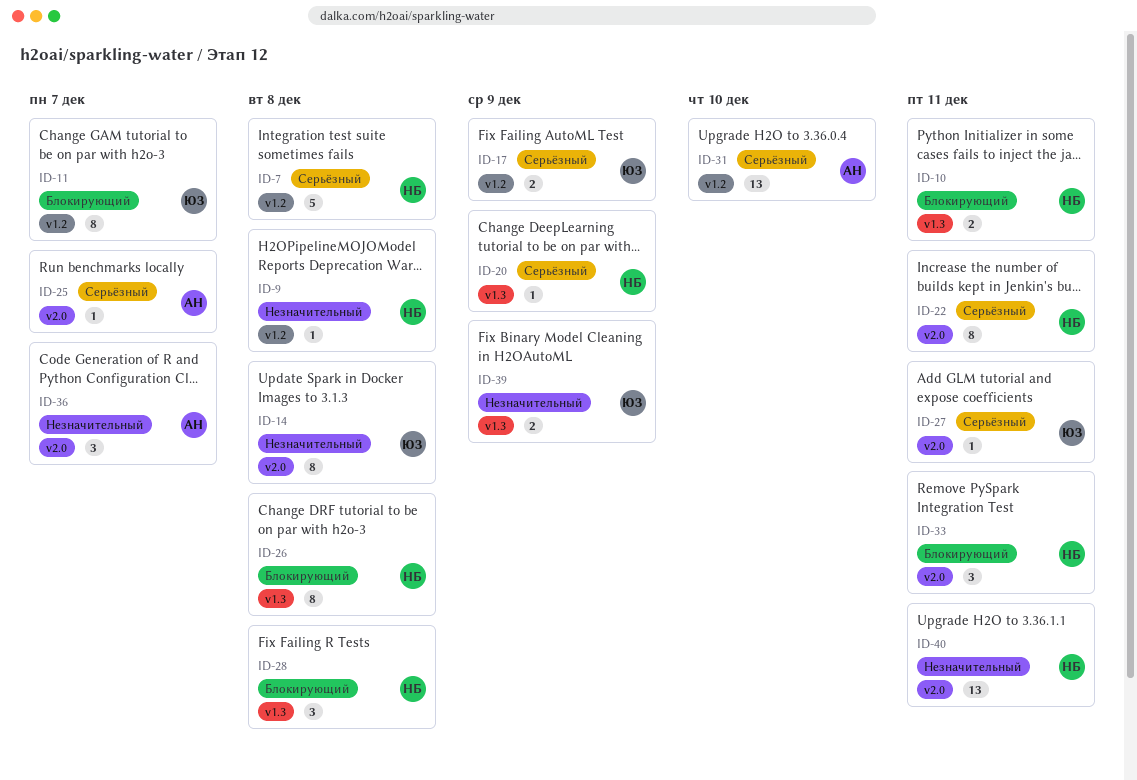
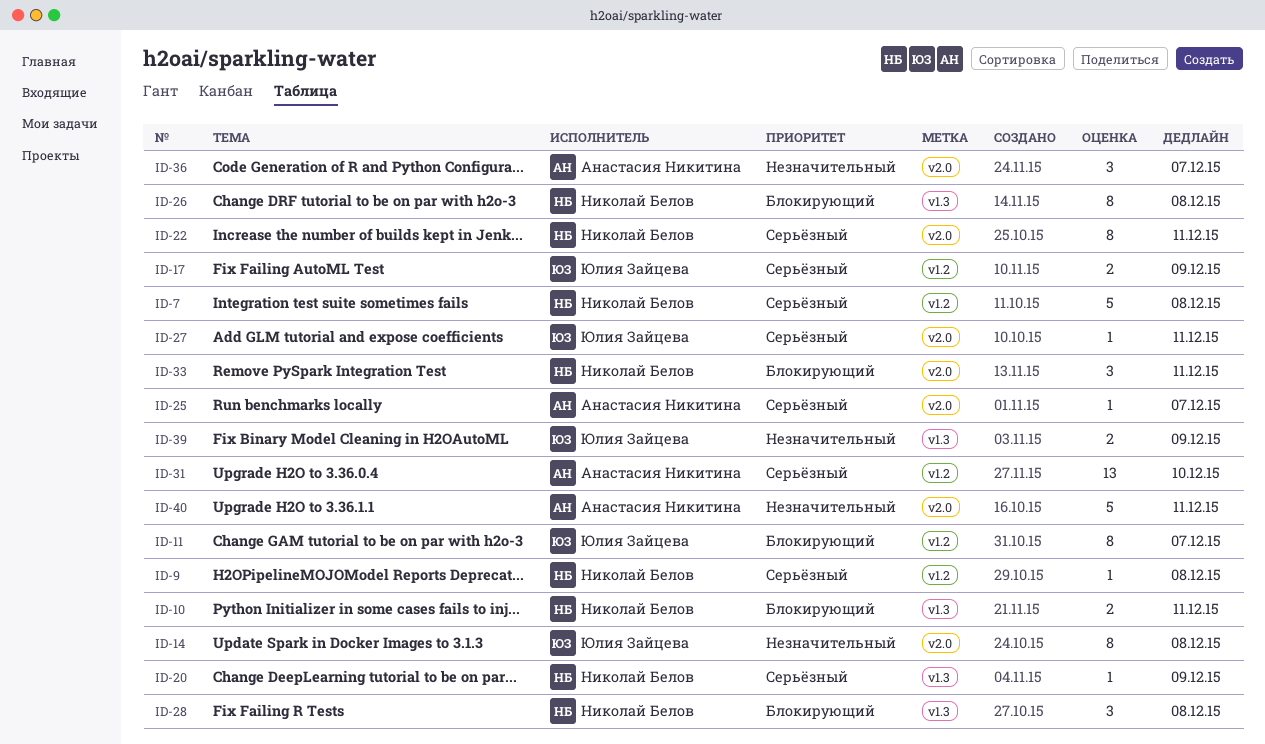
ID-9, priority: Незначительный -> Серьёзный
ID-40, owner: Николай Белов -> Анастасия Никитина
ID-40, estimate: 13 -> 5

